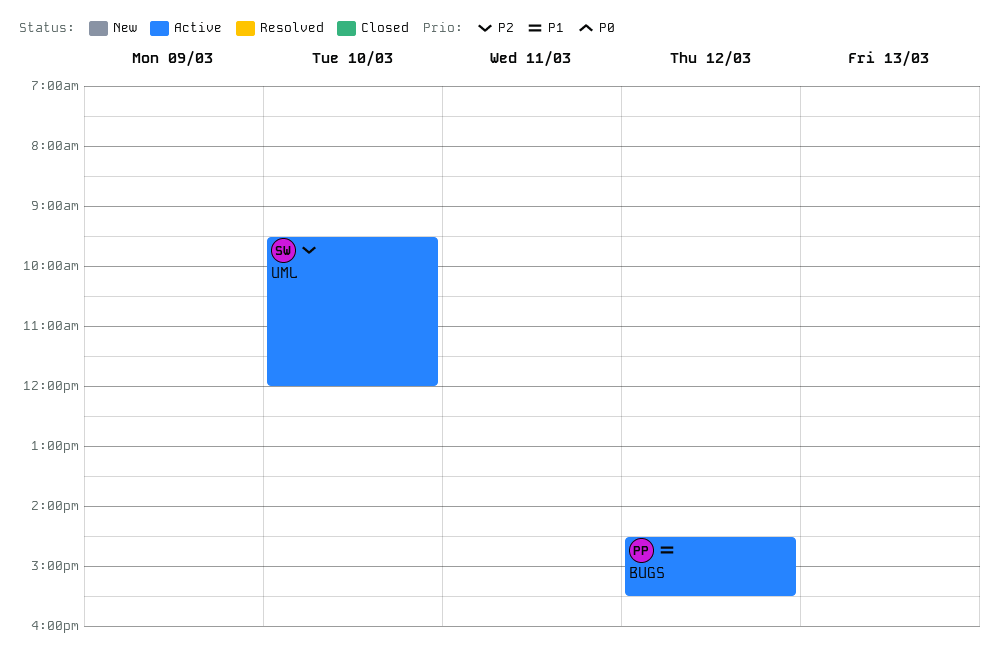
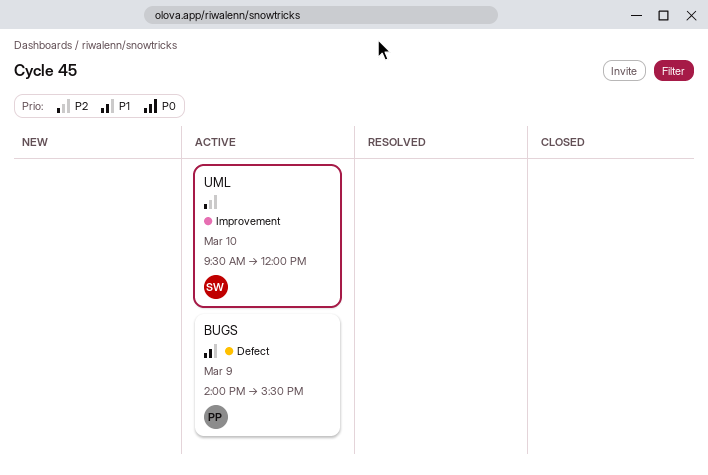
BUGS, day: Mar 12 -> Mar 9
BUGS, begins: 14:30 -> 14:00

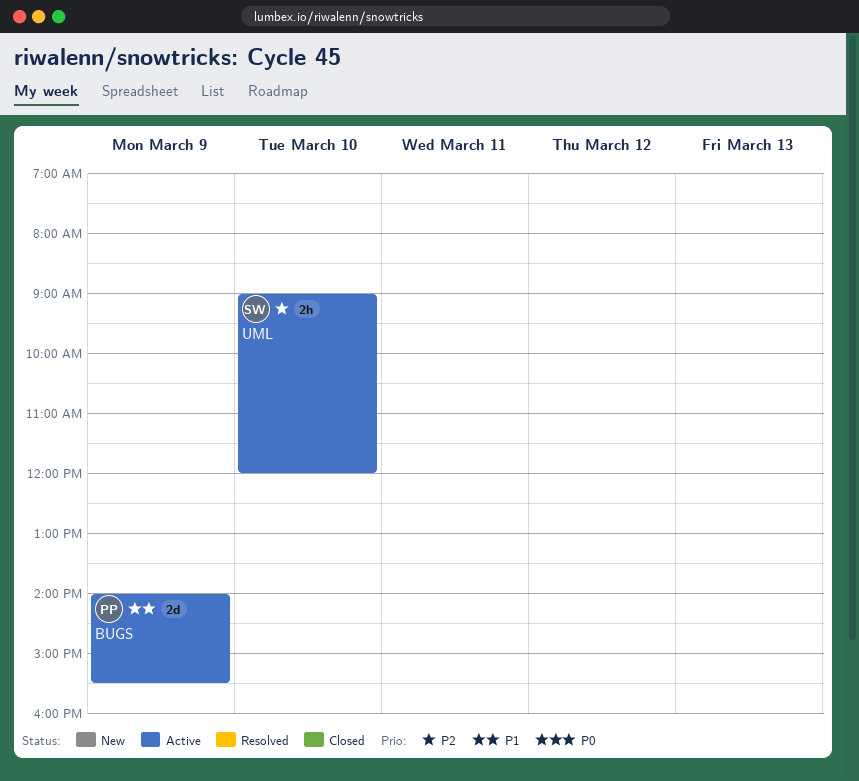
UML, begins: 09:30 -> 09:00

